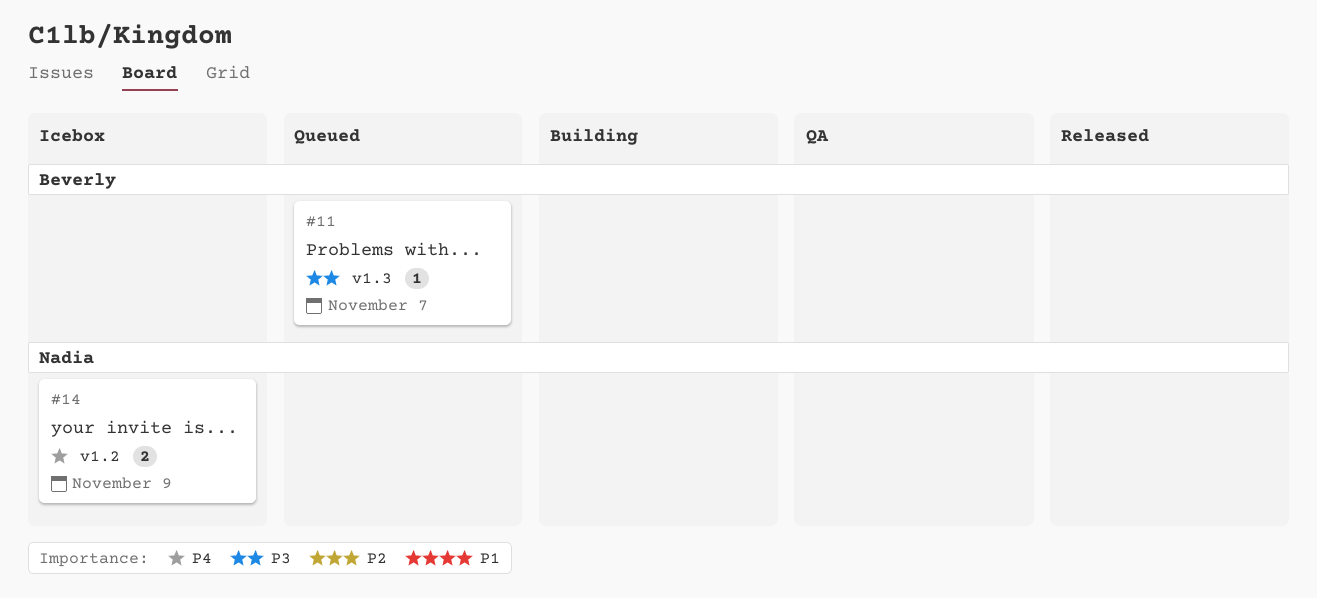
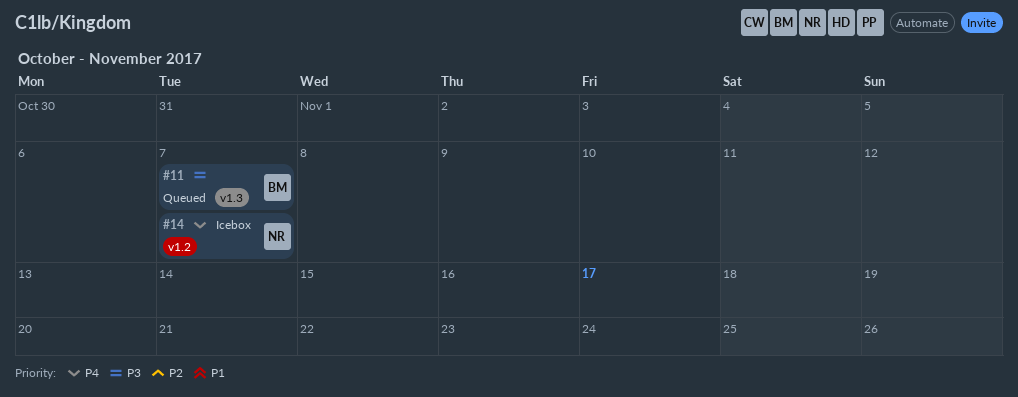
#14, due: Nov 9 -> Nov 7

